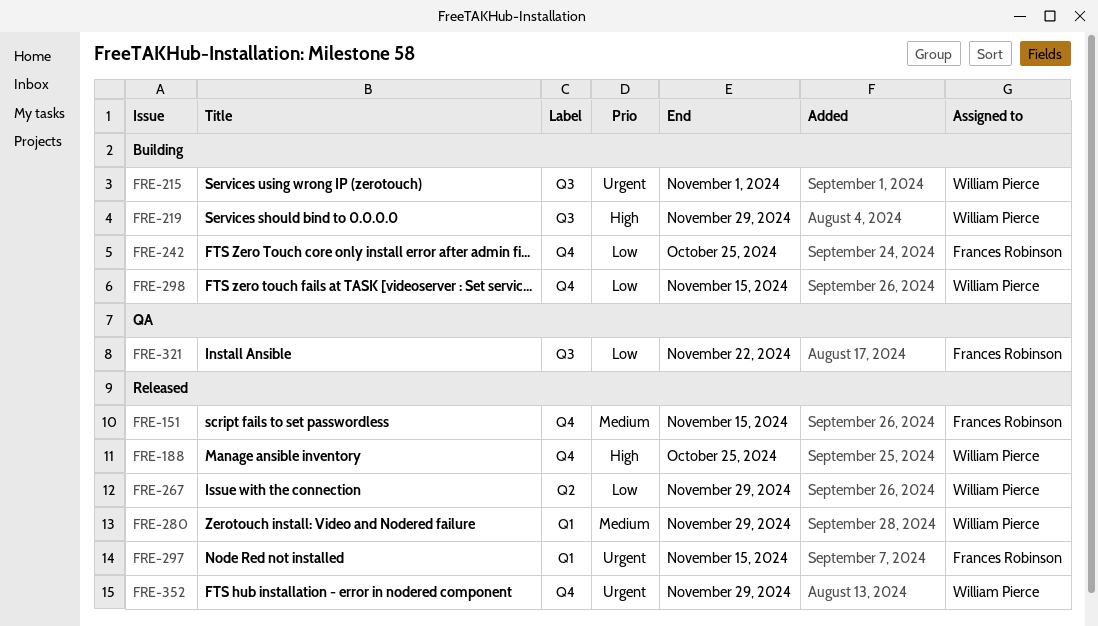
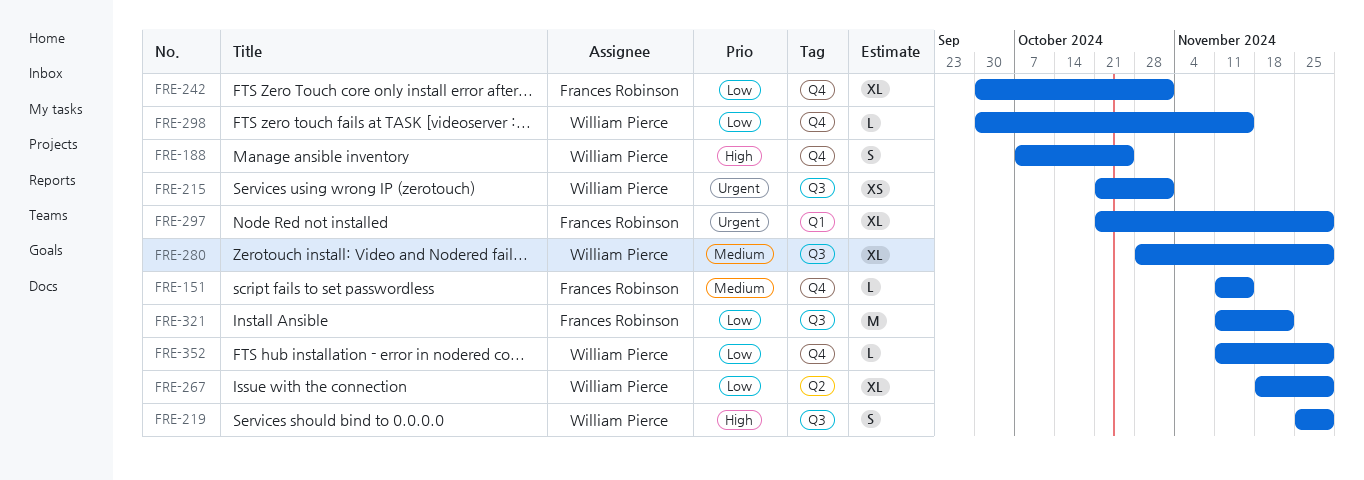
FRE-242, due: Oct 25 -> Nov 1
FRE-280, label: Q1 -> Q3
FRE-297, due: Nov 15 -> Nov 29
FRE-352, priority: Urgent -> Low

